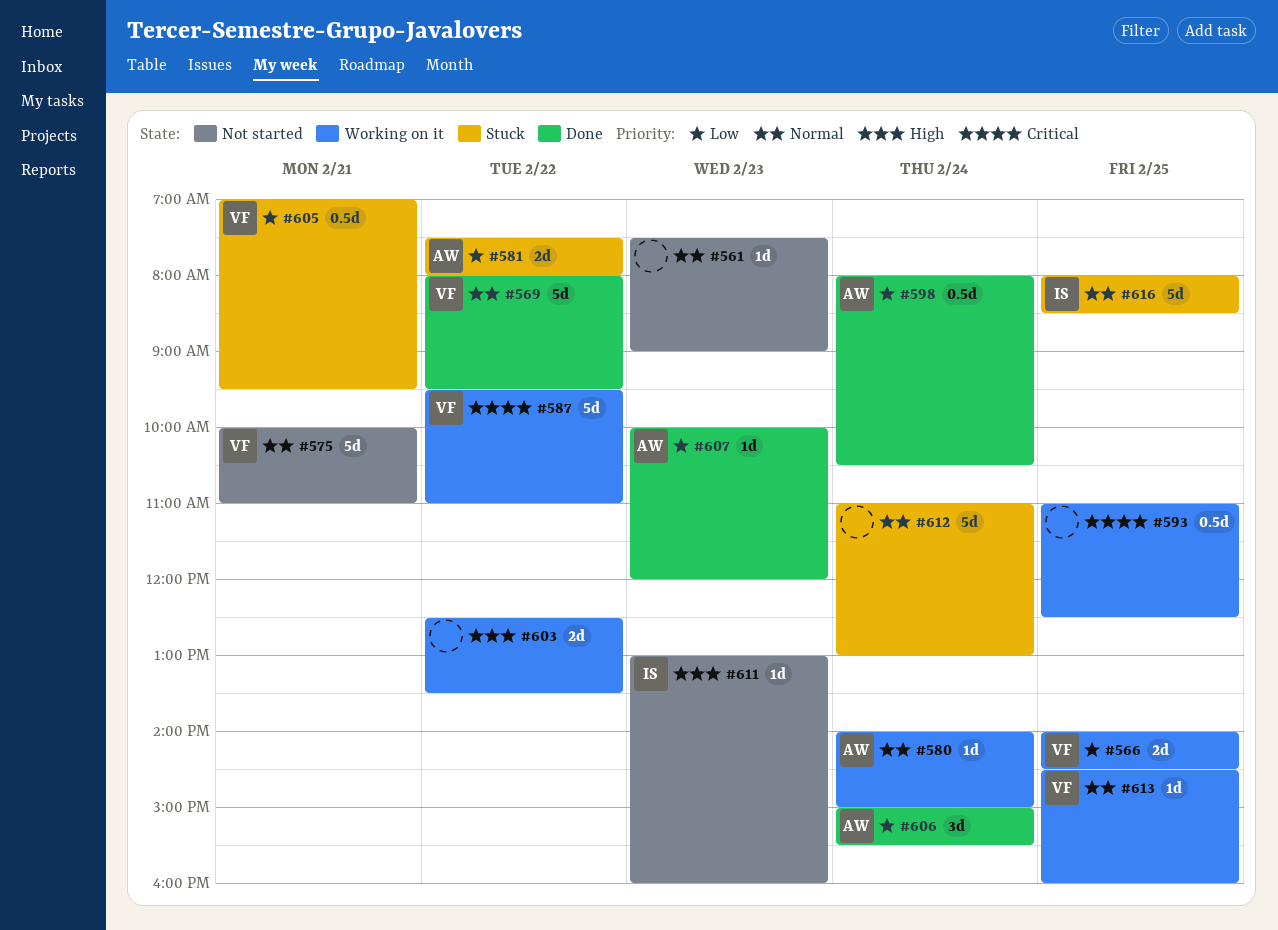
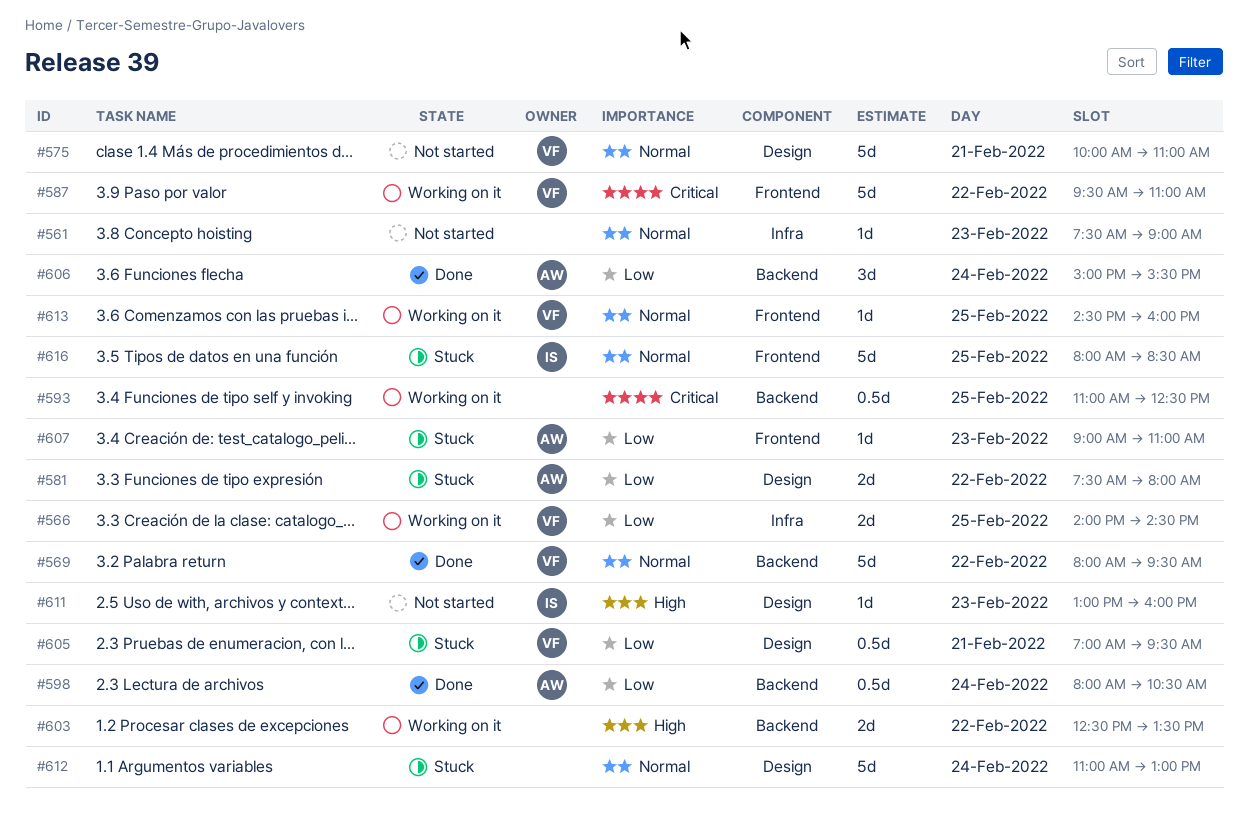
#580: present -> none
#607, status: Done -> Stuck
#607, begins: 10:00 -> 09:00
#607, ends: 12:00 -> 11:00

